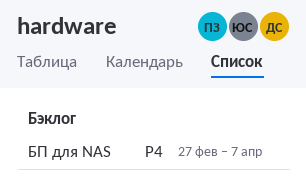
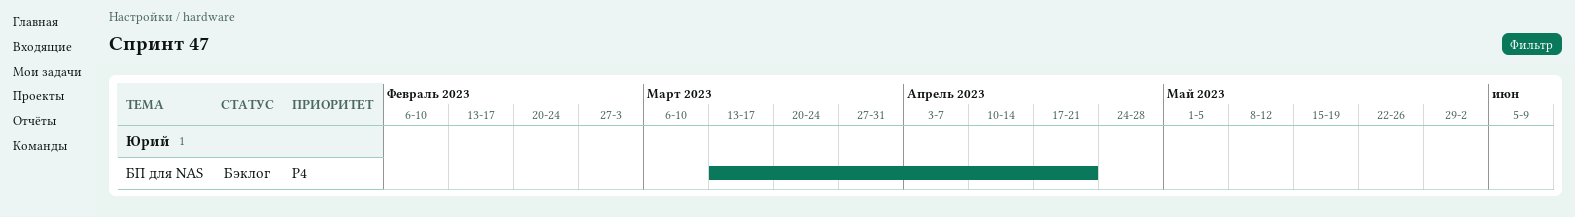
БП для NAS, start: Feb 27 -> Mar 13
БП для NAS, due: Apr 7 -> Apr 21

